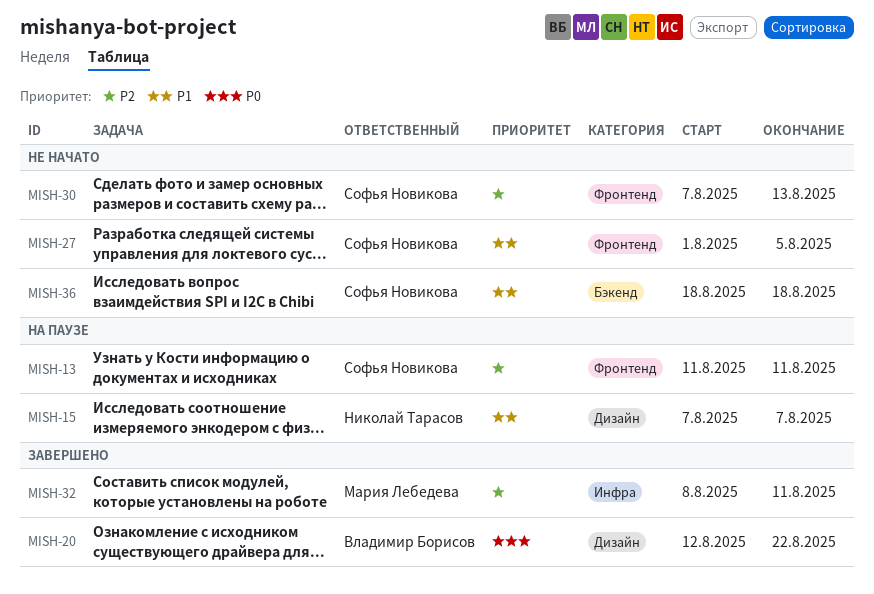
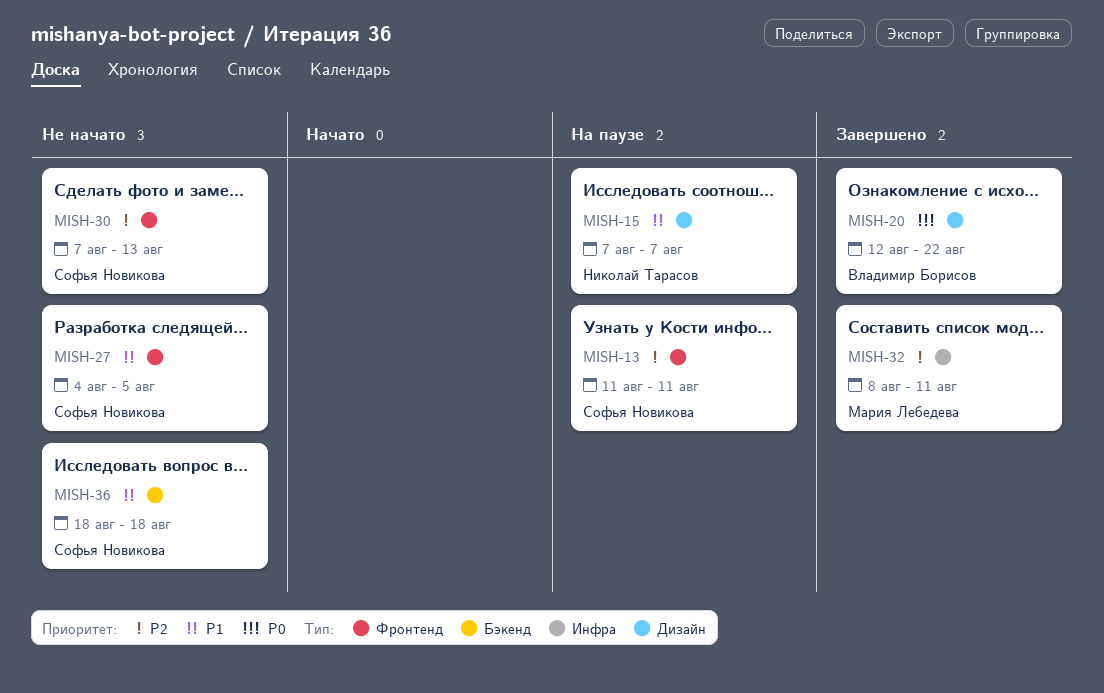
MISH-27, start: Aug 1 -> Aug 4

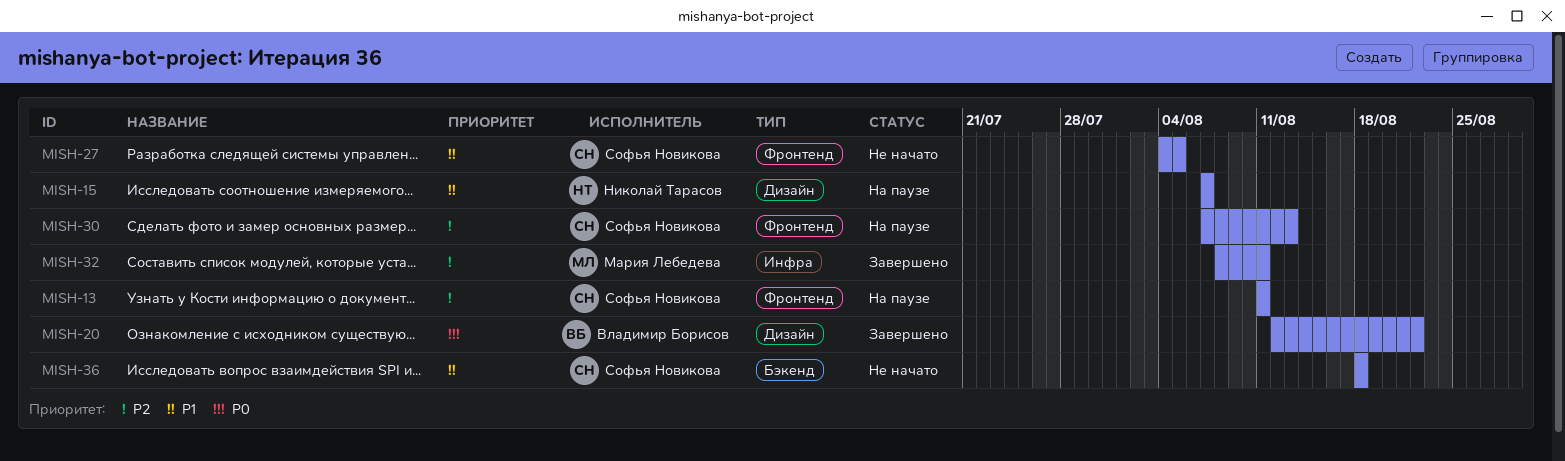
MISH-30, status: Не начато -> На паузе

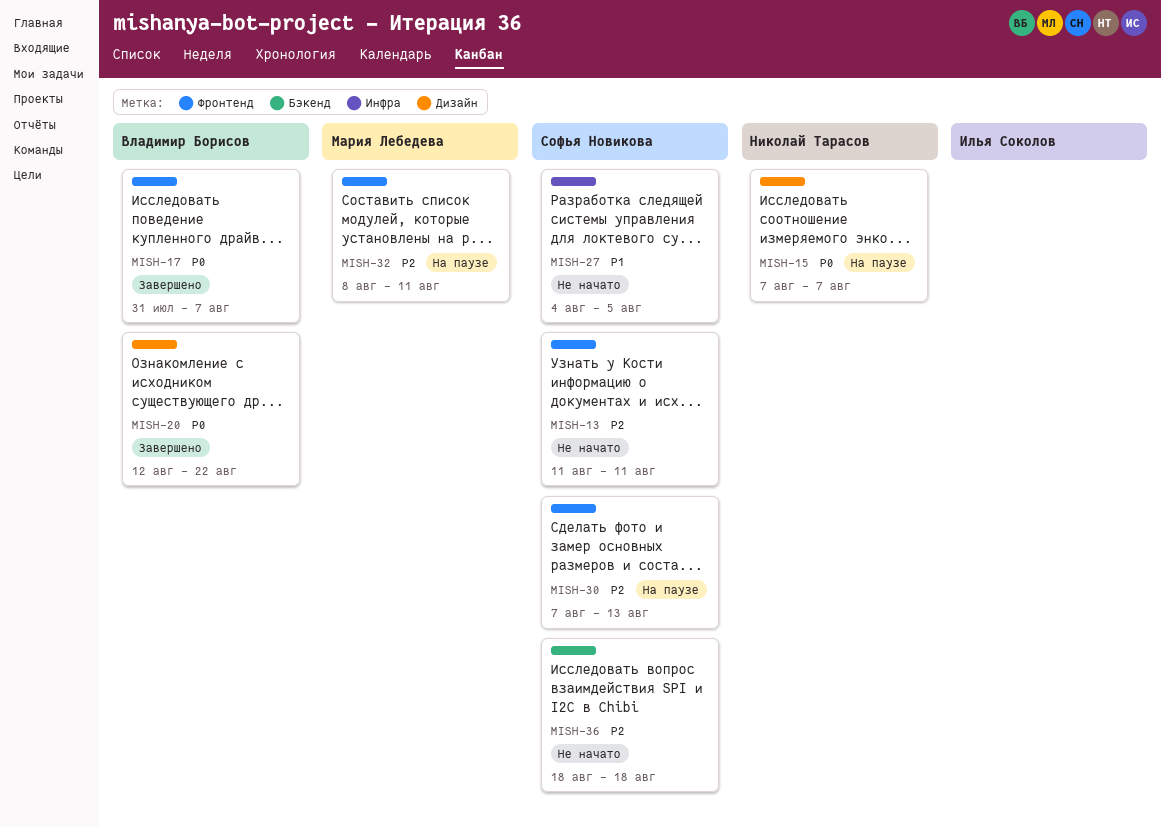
MISH-13, status: На паузе -> Не начато
MISH-15, priority: P1 -> P0
MISH-17: none -> present
MISH-27, label: Фронтенд -> Инфра
MISH-32, status: Завершено -> На паузе
MISH-32, label: Инфра -> Фронтенд
MISH-36, priority: P1 -> P2

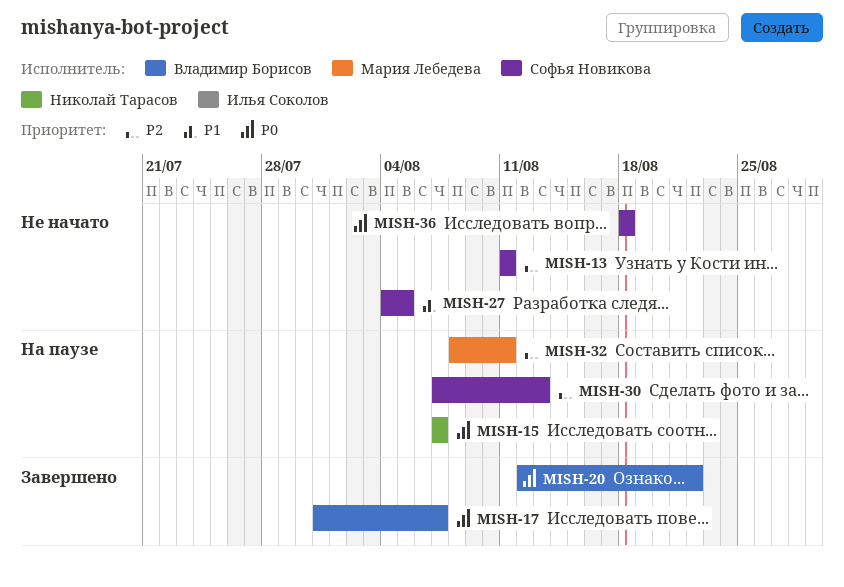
MISH-36, priority: P2 -> P0

